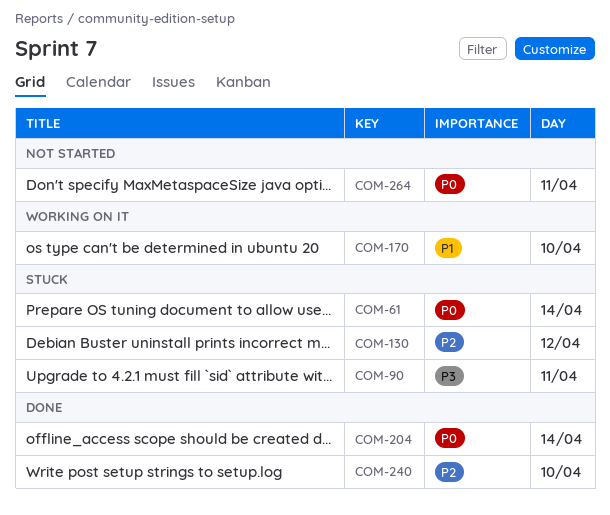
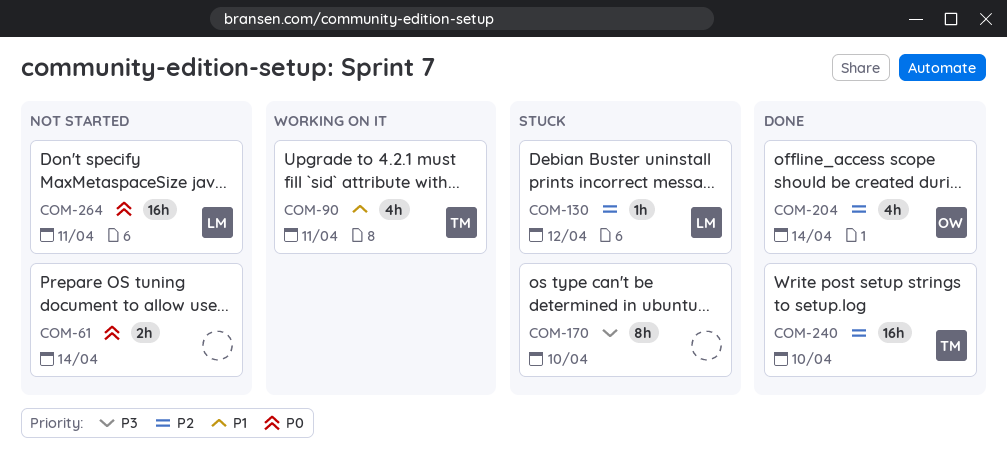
COM-61, status: Stuck -> Not started
COM-90, status: Stuck -> Working on it
COM-90, priority: P3 -> P1
COM-170, status: Working on it -> Stuck
COM-170, priority: P1 -> P3
COM-204, priority: P0 -> P2

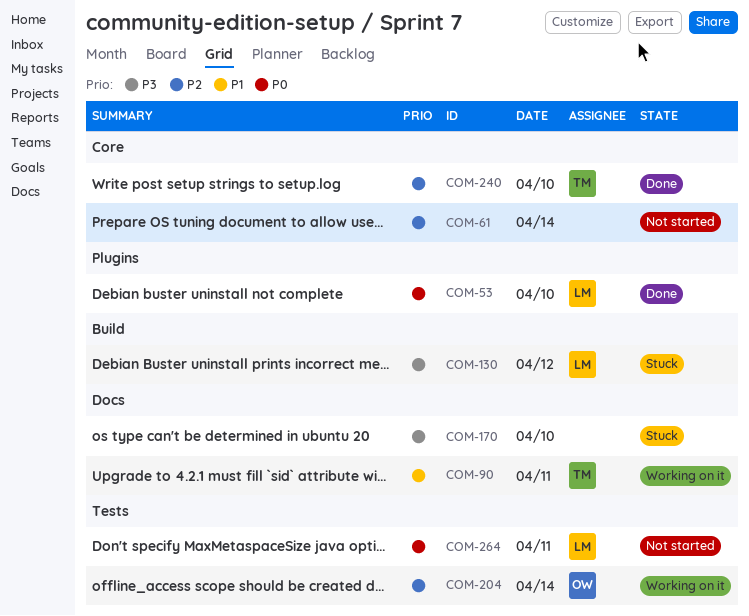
COM-53: none -> present
COM-61, priority: P0 -> P2
COM-130, priority: P2 -> P3
COM-204, status: Done -> Working on it

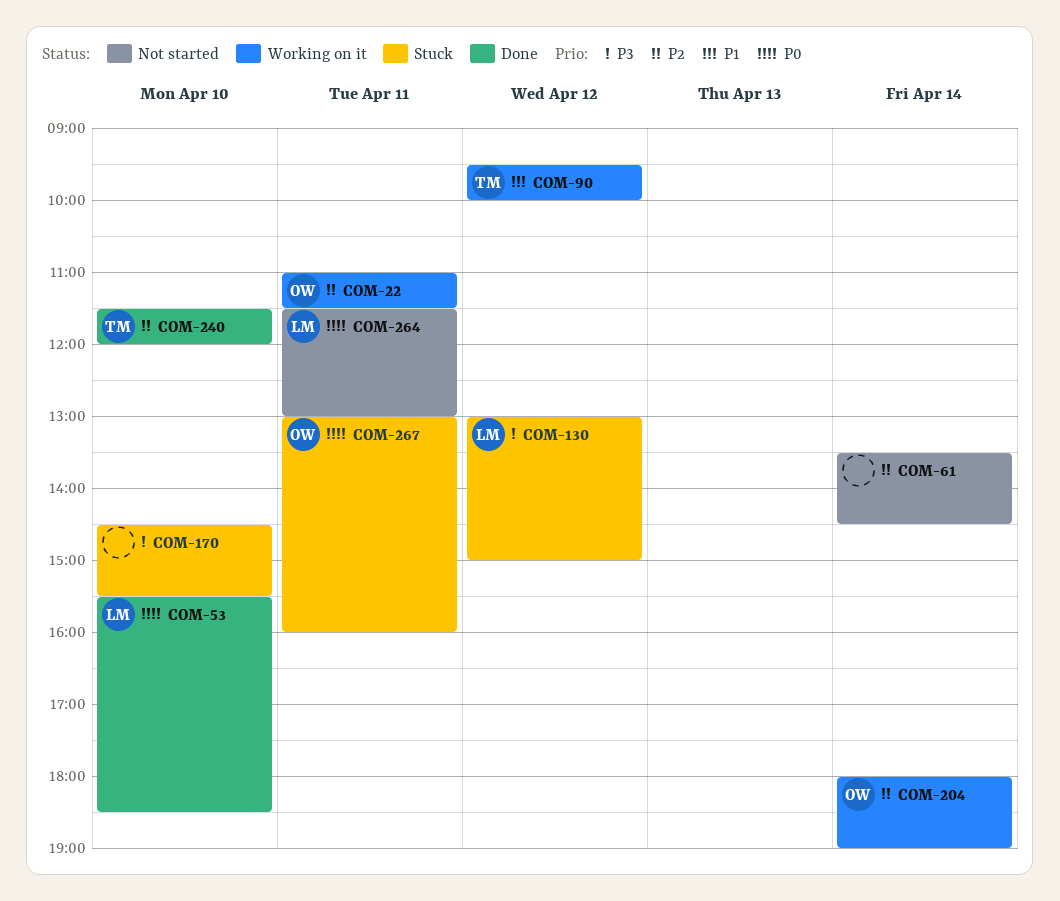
COM-22: none -> present
COM-90, day: Apr 11 -> Apr 12
COM-267: none -> present

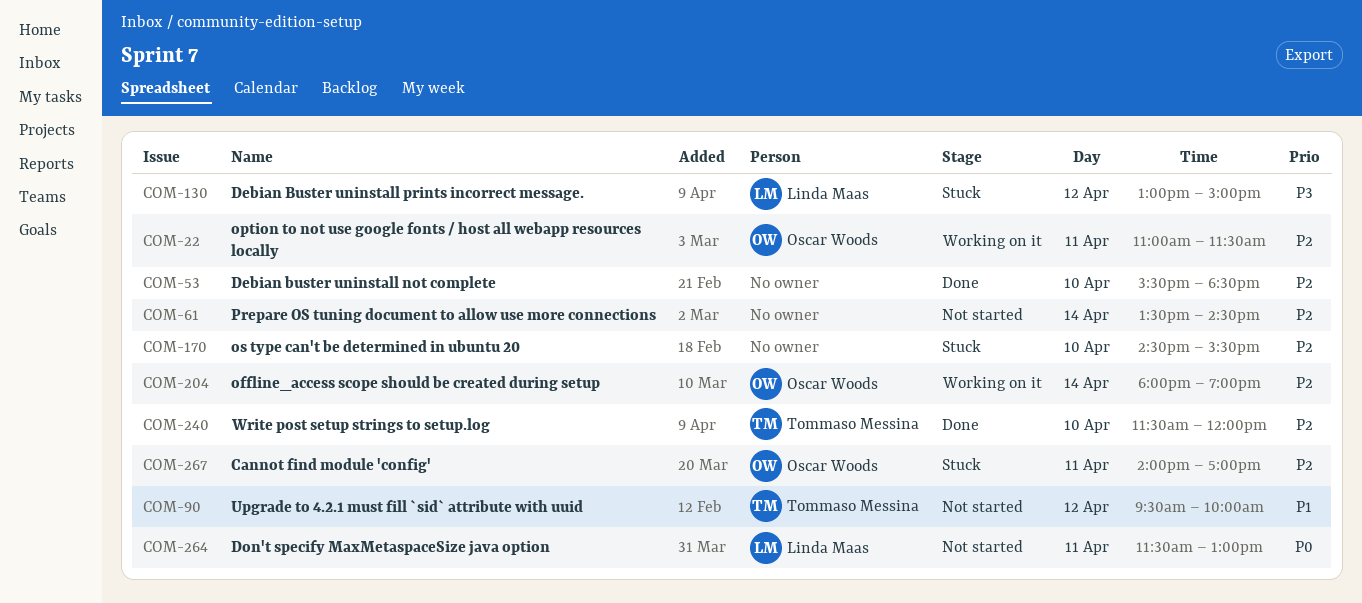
COM-53, owner: Linda Maas -> none
COM-53, priority: P0 -> P2
COM-90, status: Working on it -> Not started
COM-170, priority: P3 -> P2
COM-267, priority: P0 -> P2
COM-267, begins: 13:00 -> 14:00
COM-267, ends: 16:00 -> 17:00

